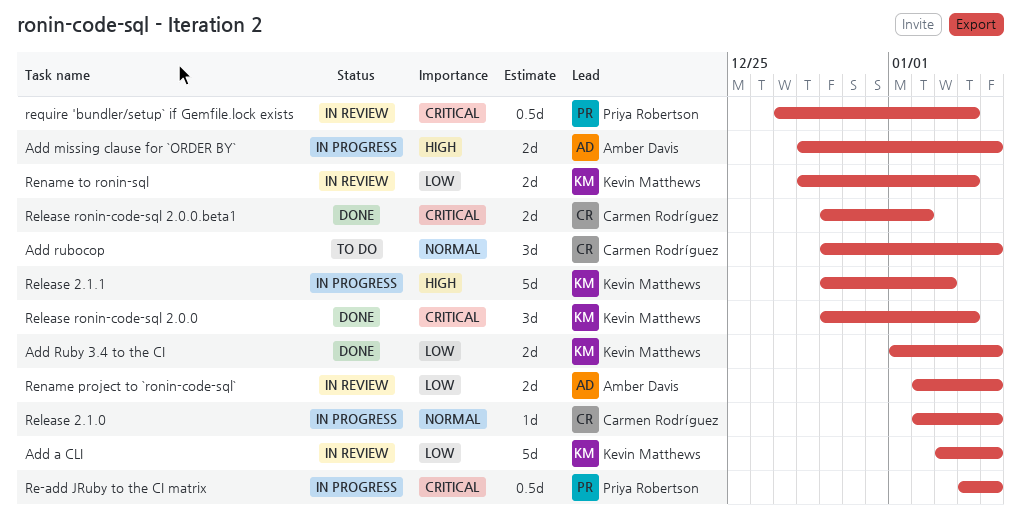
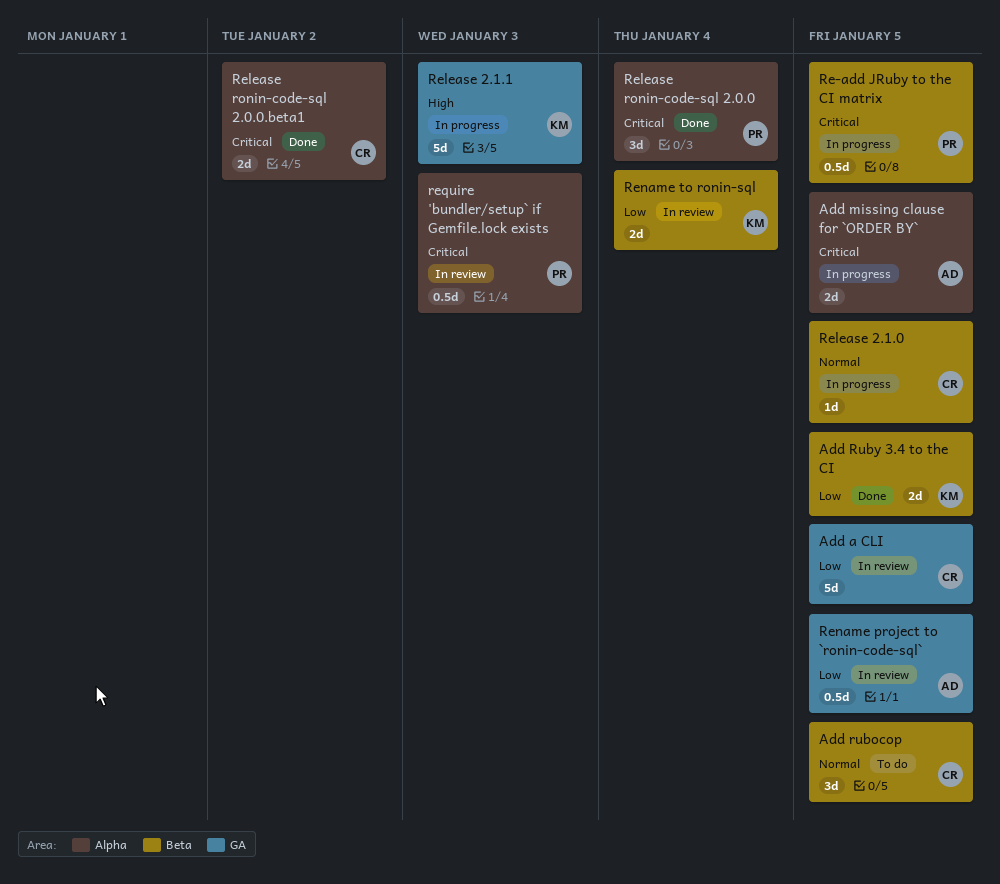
Add a CLI, owner: Kevin Matthews -> Carmen Rodríguez
Add missing clause for `ORDER BY`, priority: High -> Critical
Release ronin-code-sql 2.0.0, owner: Kevin Matthews -> Priya Robertson
Rename project to `ronin-code-sql`, estimate: 2d -> 0.5d
require 'bundler/setup` if Gemfile.lock exists, due: Jan 4 -> Jan 3

